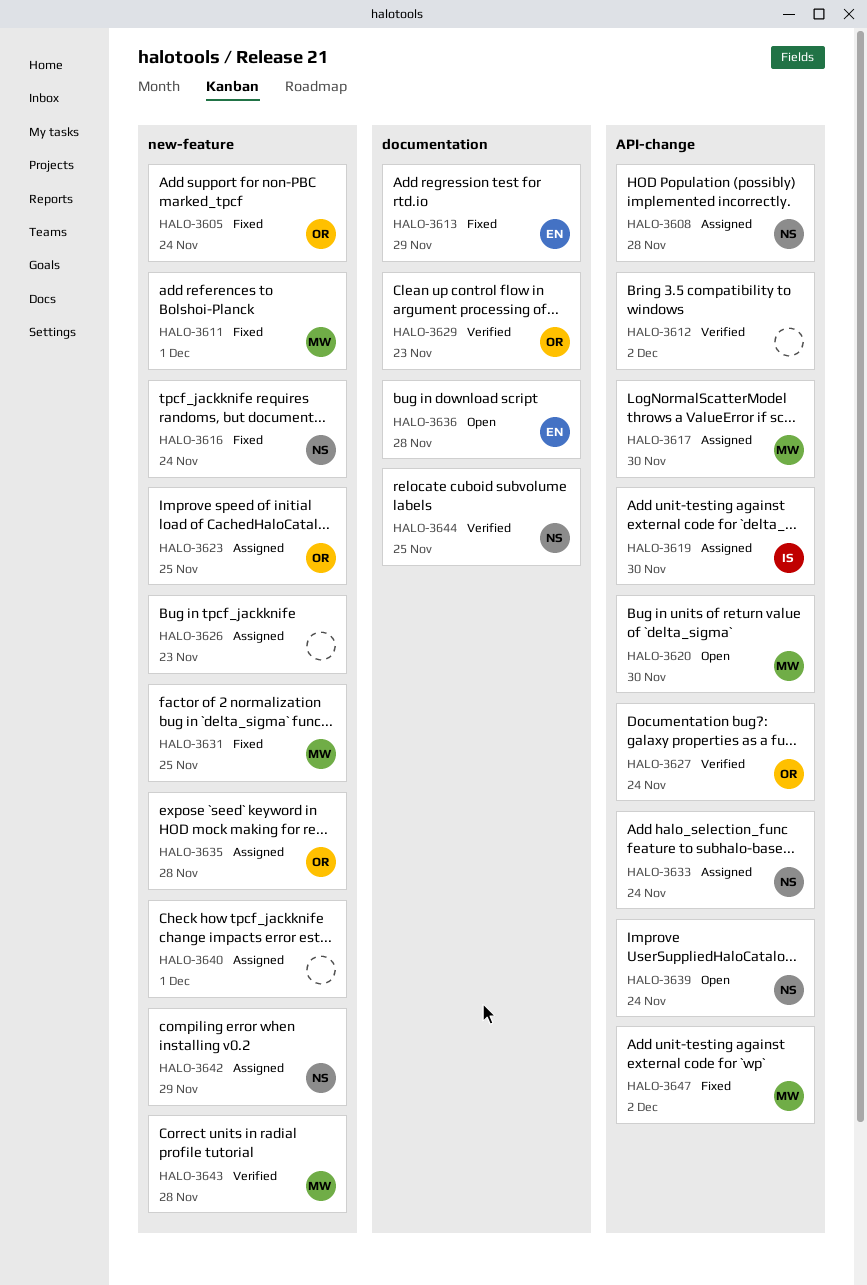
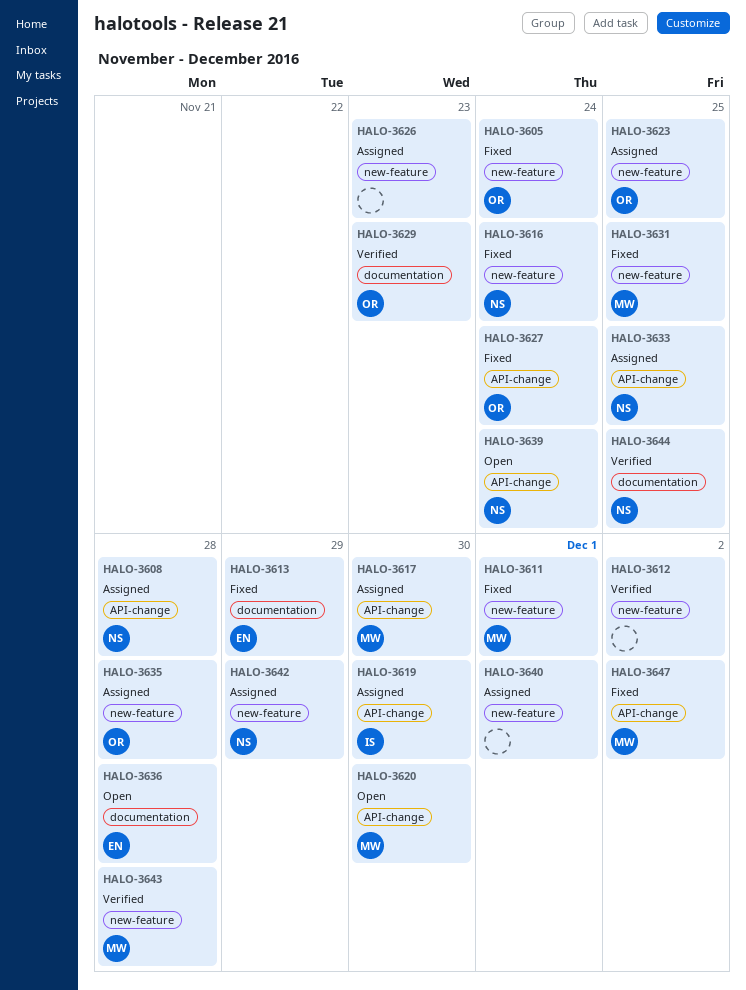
HALO-3612, label: API-change -> new-feature
HALO-3627, status: Verified -> Fixed
HALO-3633, due: Nov 24 -> Nov 25

